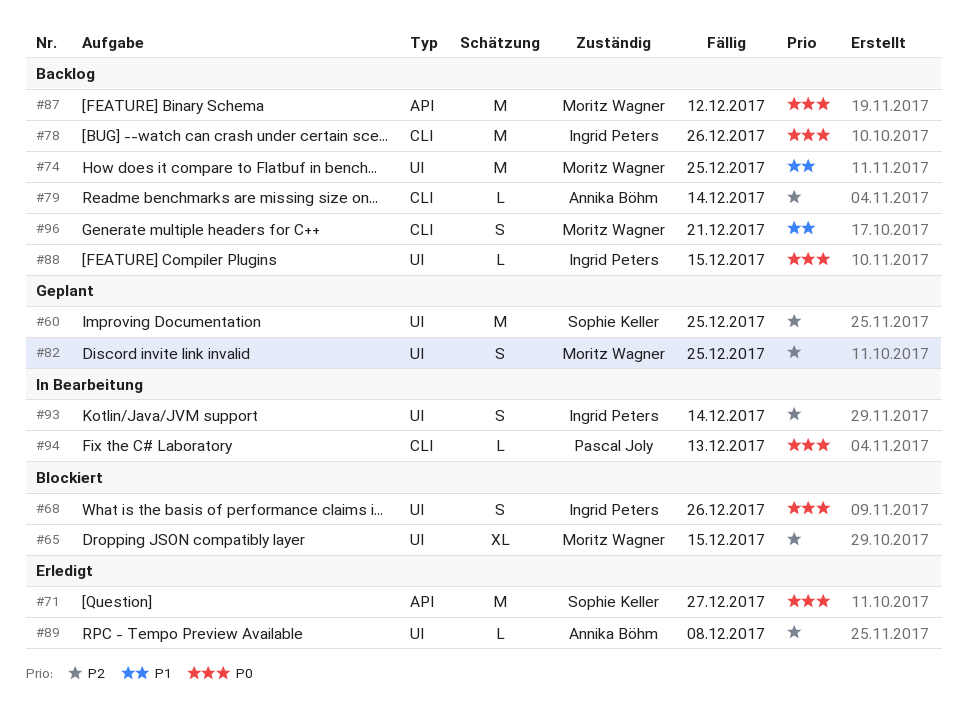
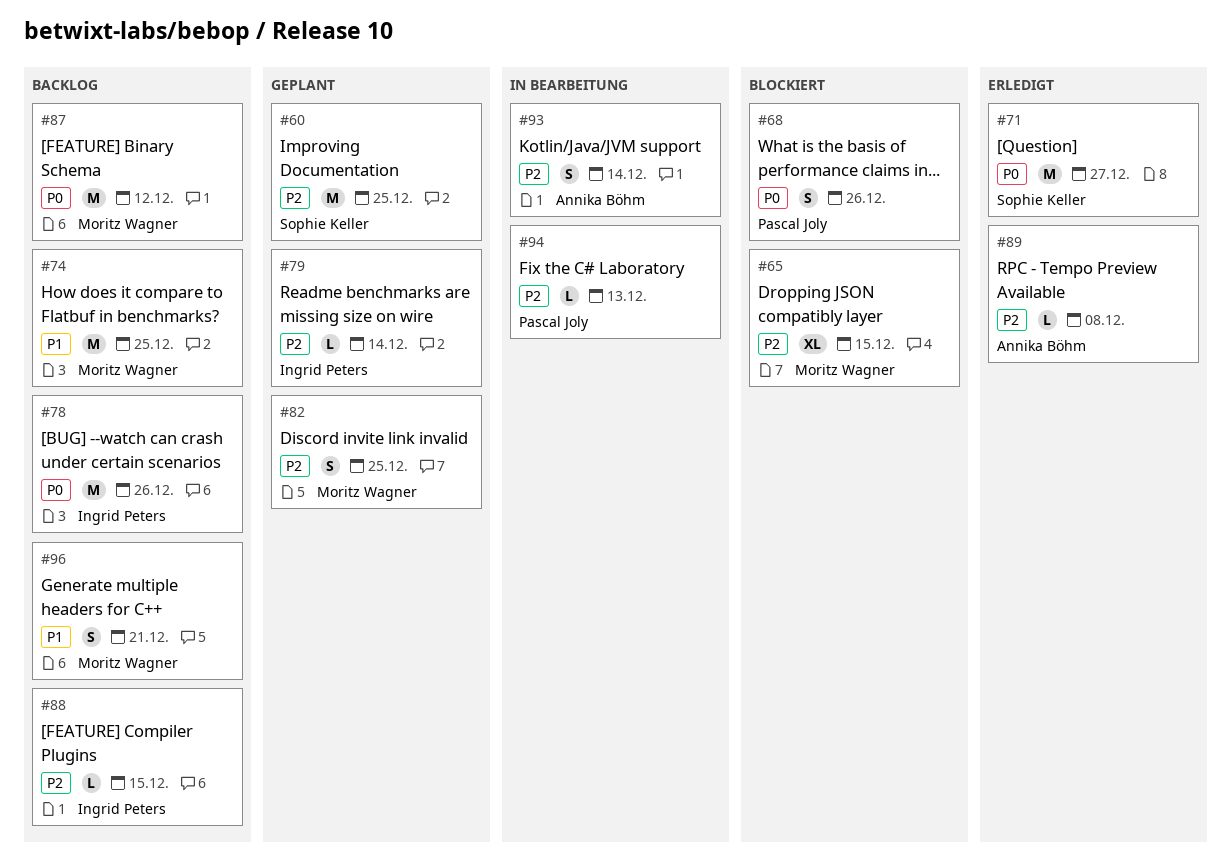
#68, owner: Ingrid Peters -> Pascal Joly
#79, status: Backlog -> Geplant
#79, owner: Annika Böhm -> Ingrid Peters
#88, priority: P0 -> P2
#93, owner: Ingrid Peters -> Annika Böhm
#94, priority: P0 -> P2

